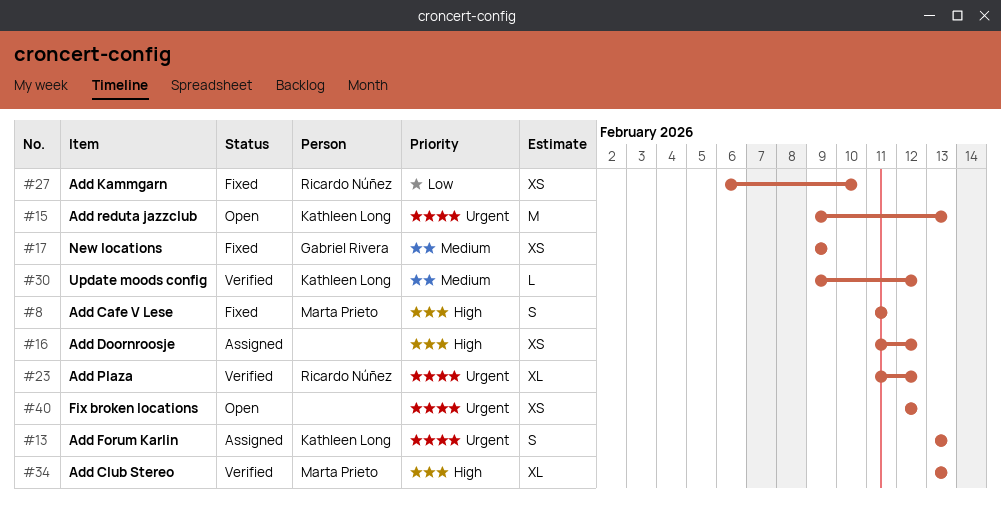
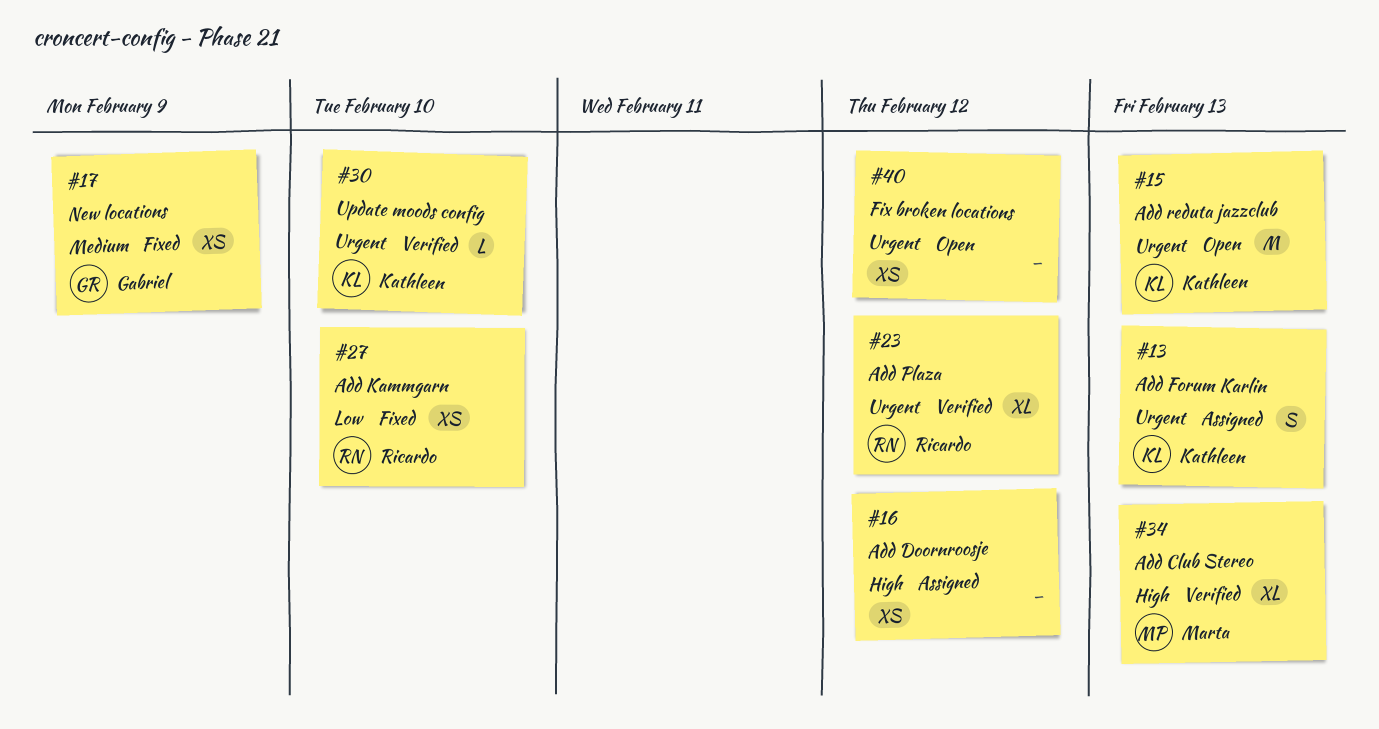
#8: present -> none
#30, priority: Medium -> Urgent
#30, due: Feb 12 -> Feb 10

